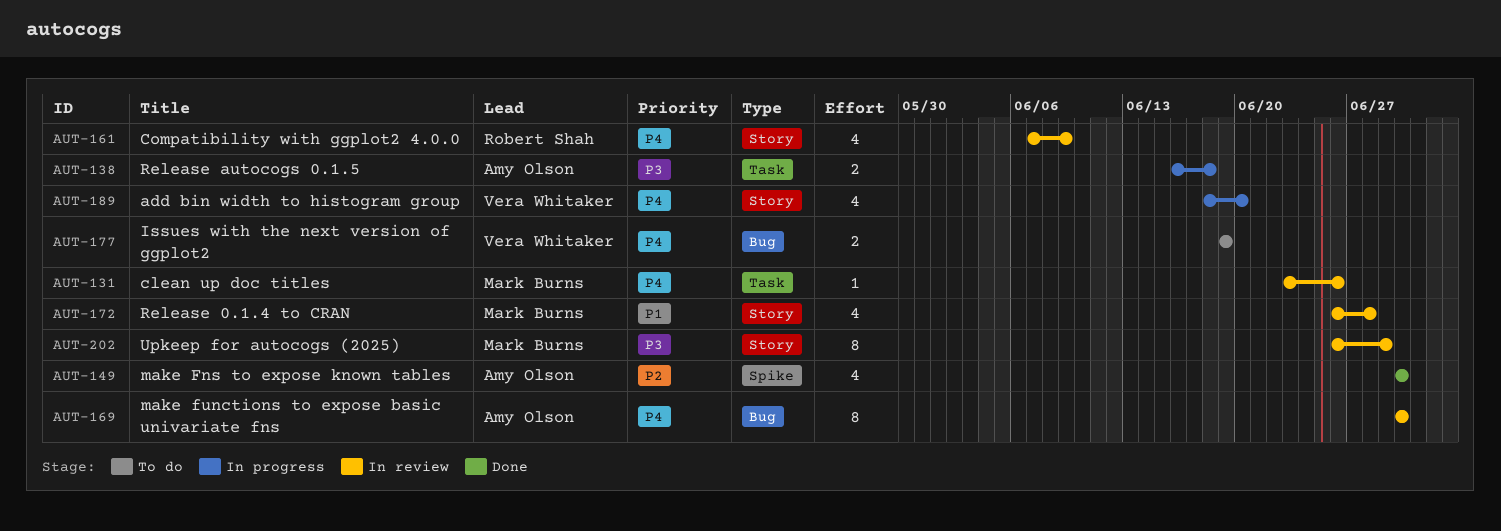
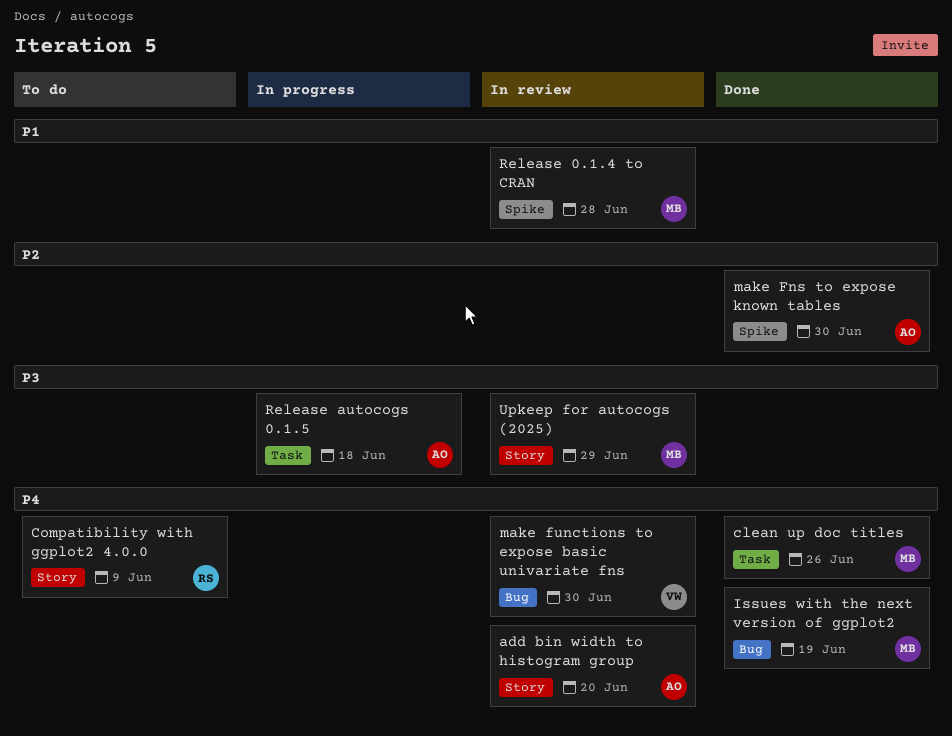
add bin width to histogram group, status: In progress -> In review
add bin width to histogram group, owner: Vera Whitaker -> Amy Olson
clean up doc titles, status: In review -> Done
Compatibility with ggplot2 4.0.0, status: In review -> To do
Issues with the next version of ggplot2, status: To do -> Done
Issues with the next version of ggplot2, owner: Vera Whitaker -> Mark Burns
make functions to expose basic univariate fns, owner: Amy Olson -> Vera Whitaker
Release 0.1.4 to CRAN, label: Story -> Spike

